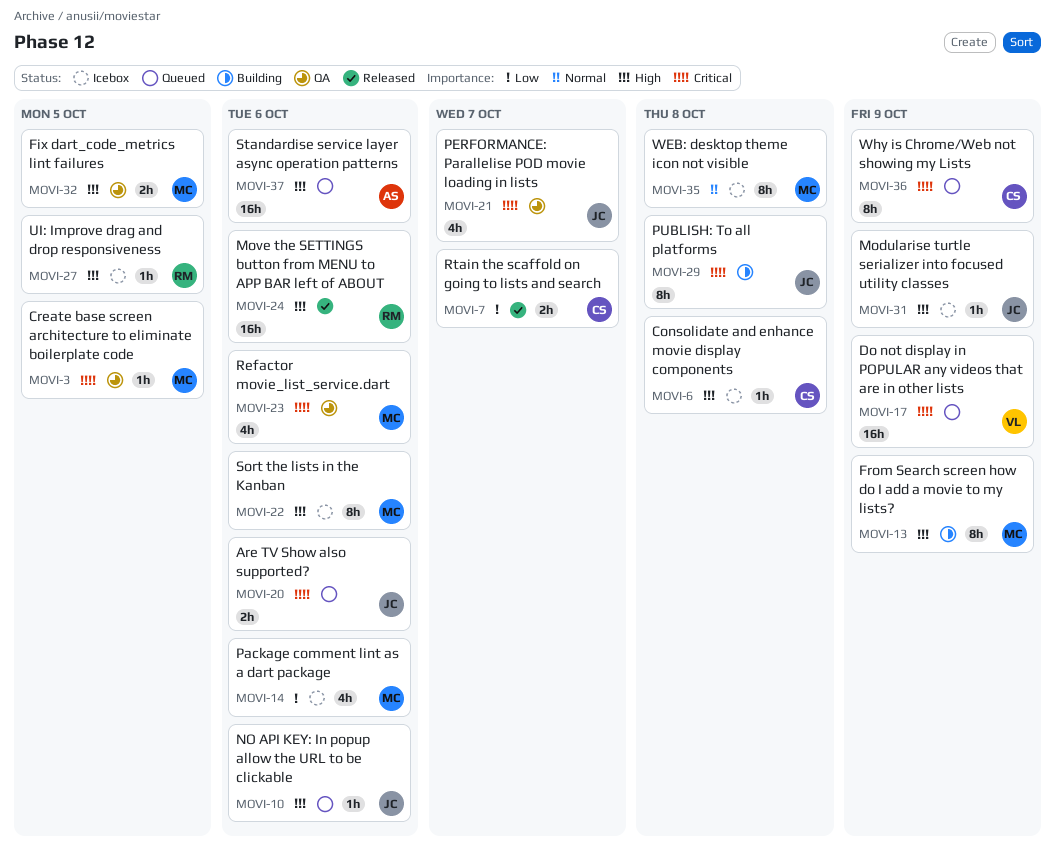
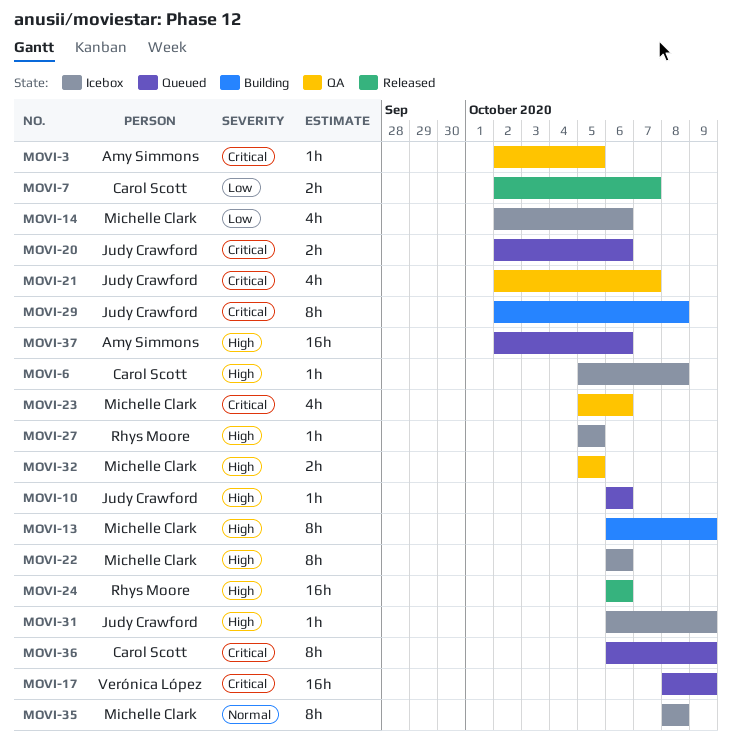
MOVI-3, owner: Michelle Clark -> Amy Simmons

